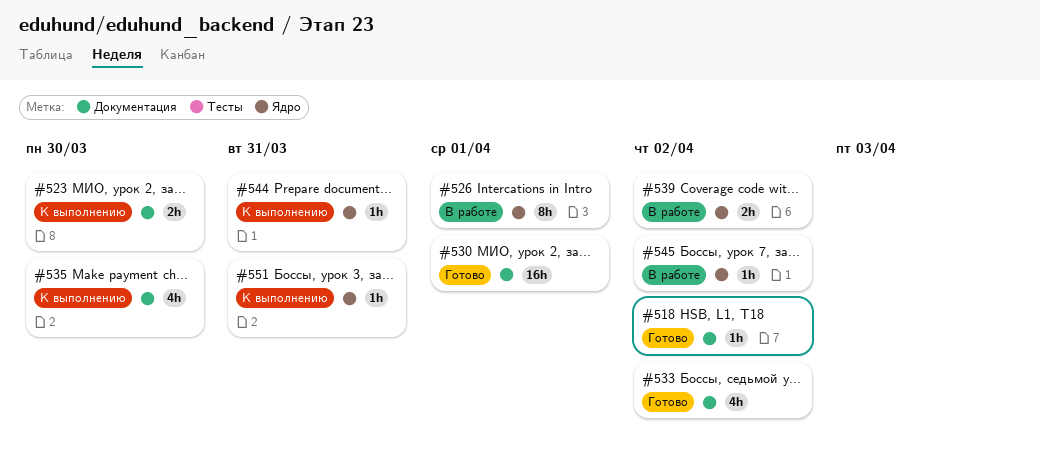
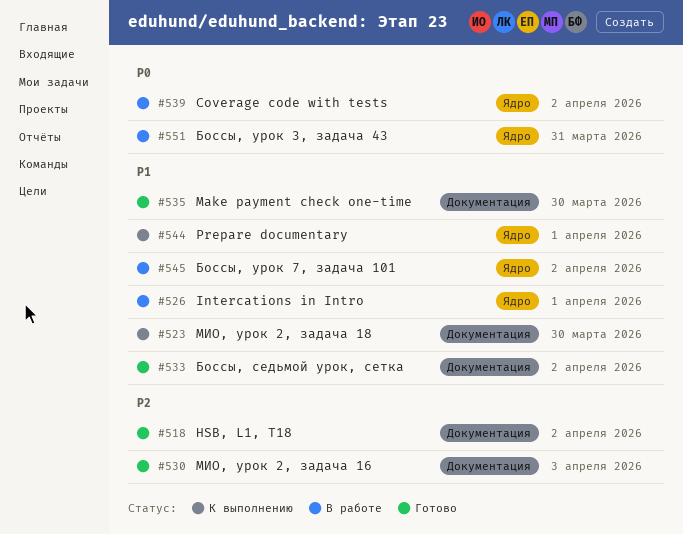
#530, due: Apr 1 -> Apr 3
#535, status: К выполнению -> Готово
#544, due: Mar 31 -> Apr 1
#551, status: К выполнению -> В работе

